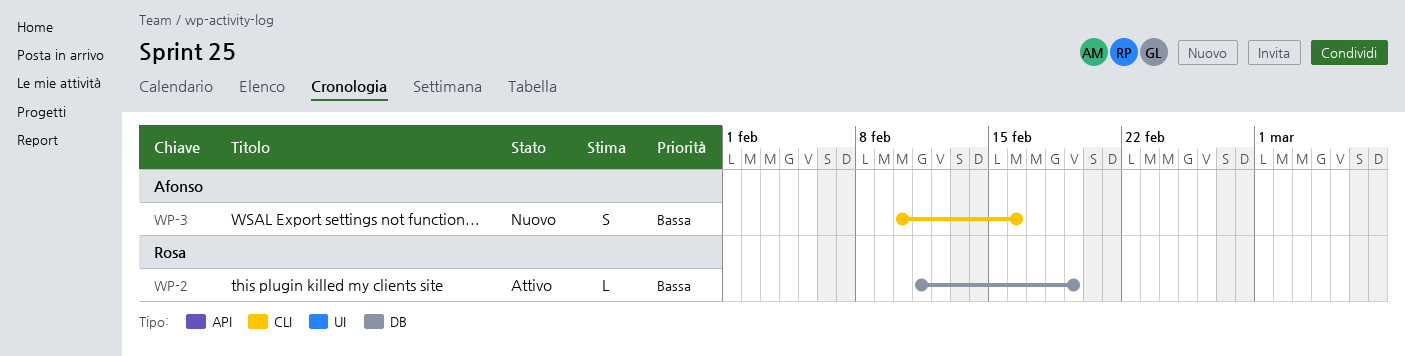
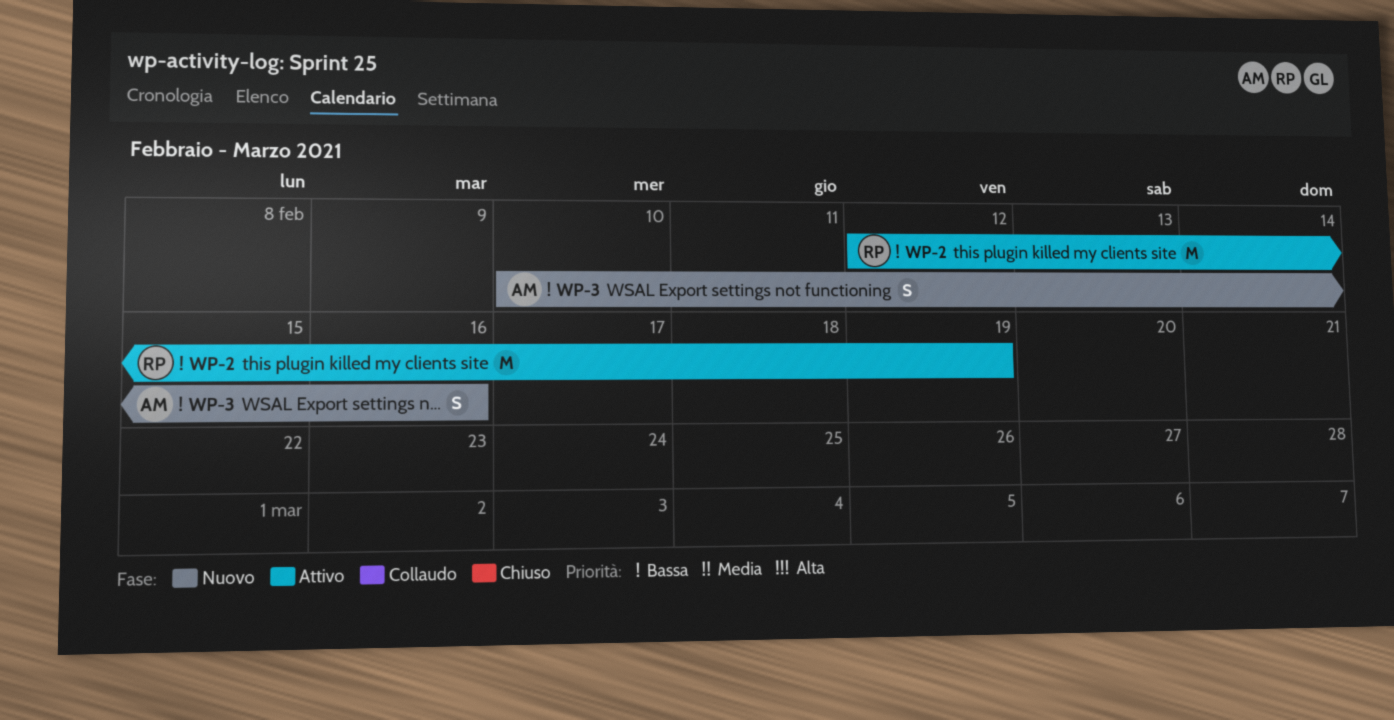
WP-2, estimate: L -> M
WP-2, start: Feb 11 -> Feb 12

